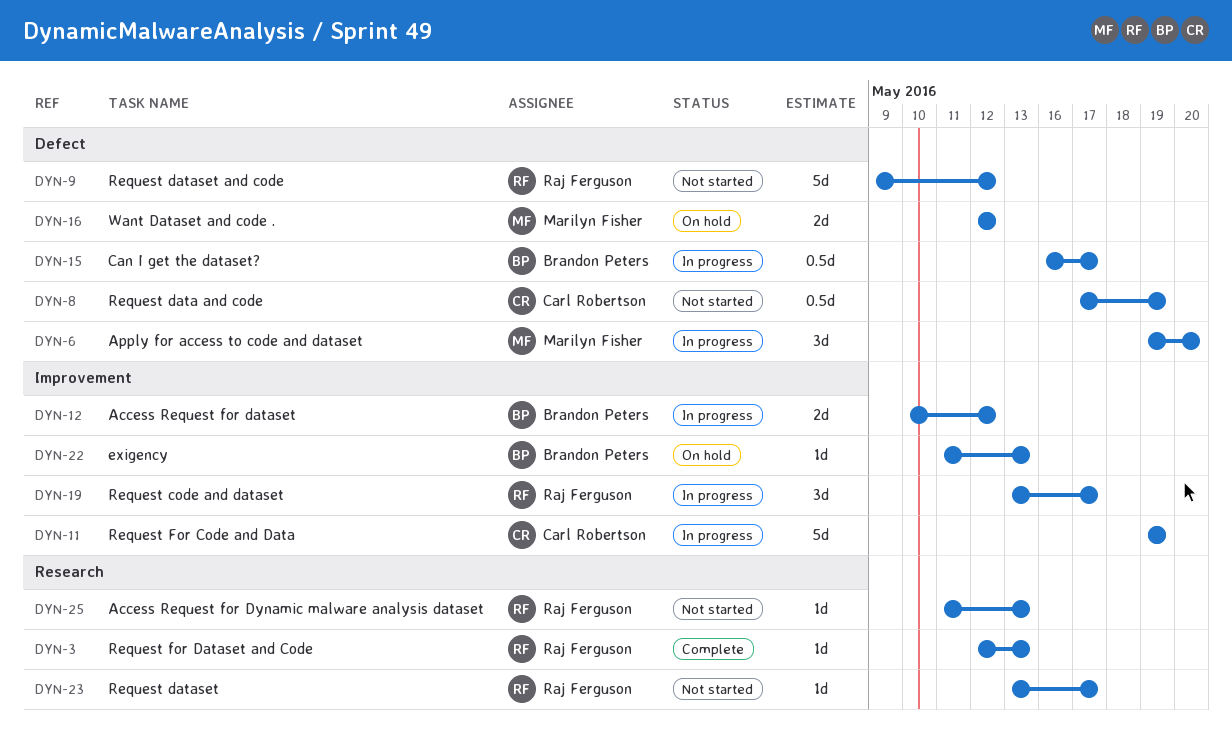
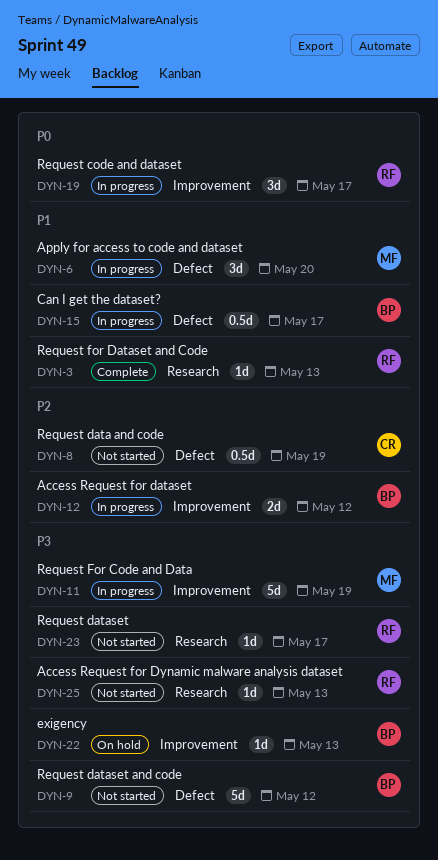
DYN-9, owner: Raj Ferguson -> Brandon Peters
DYN-11, owner: Carl Robertson -> Marilyn Fisher
DYN-16: present -> none

